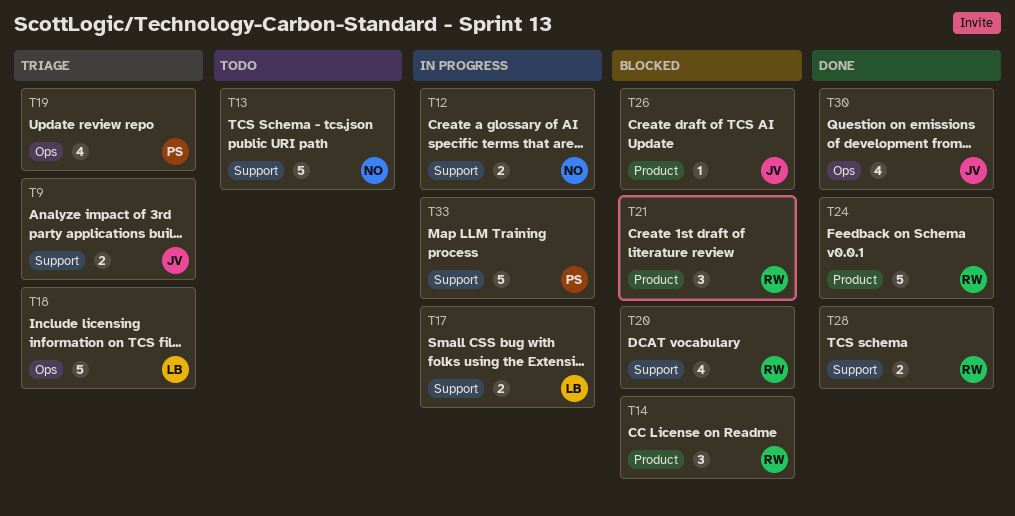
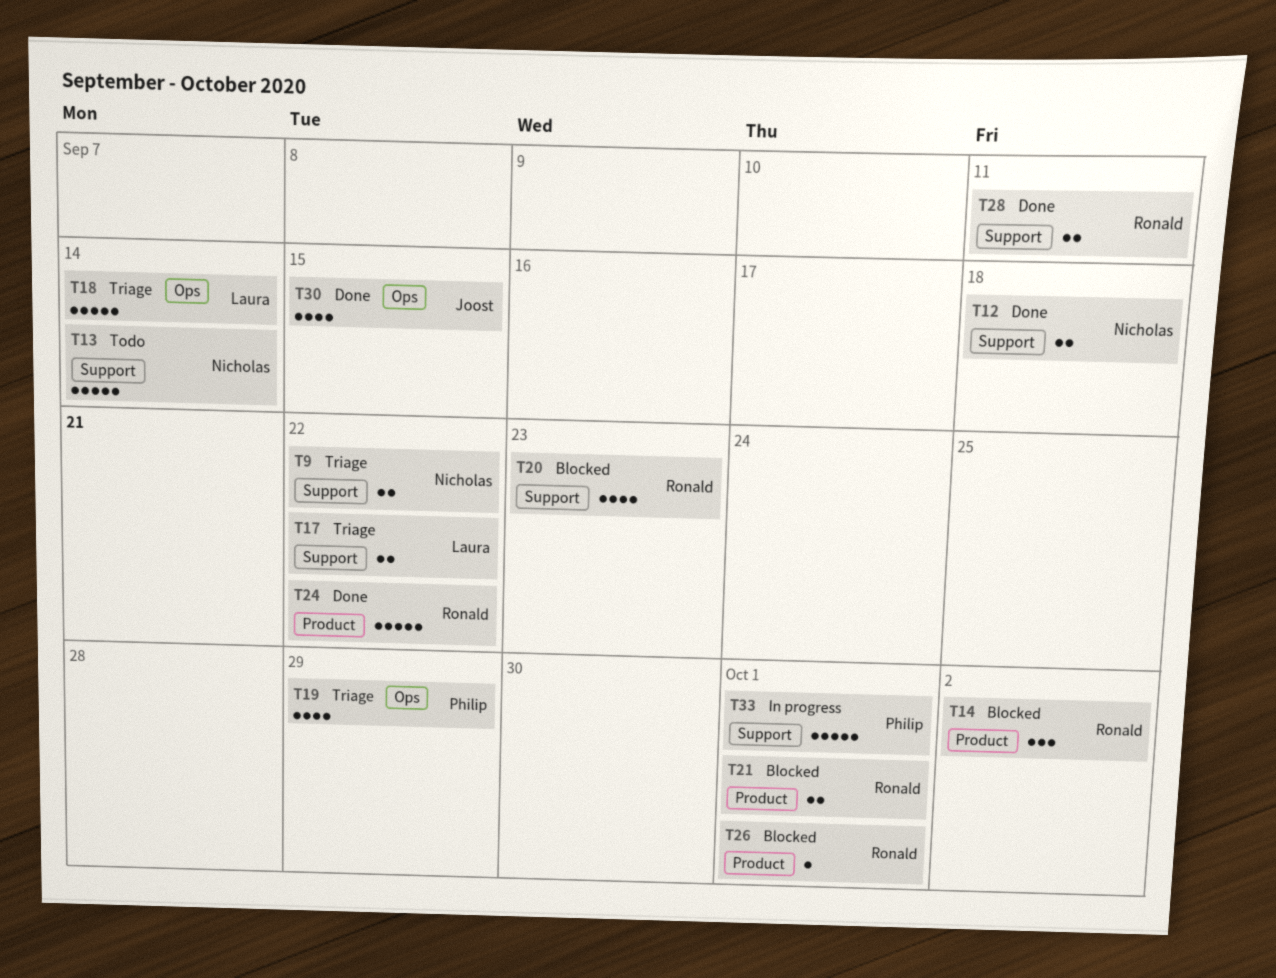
T9, owner: Joost -> Nicholas
T12, status: In progress -> Done
T17, status: In progress -> Triage
T21, estimate: 3 -> 2
T26, owner: Joost -> Ronald

